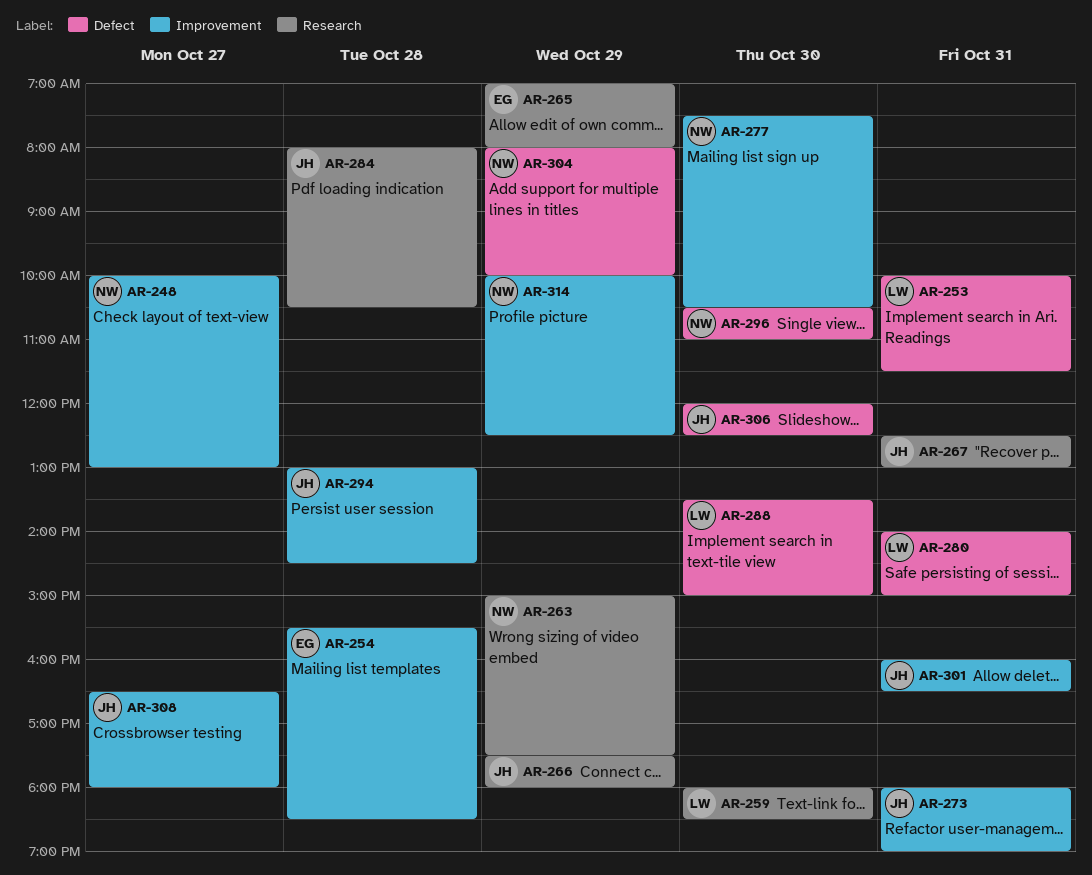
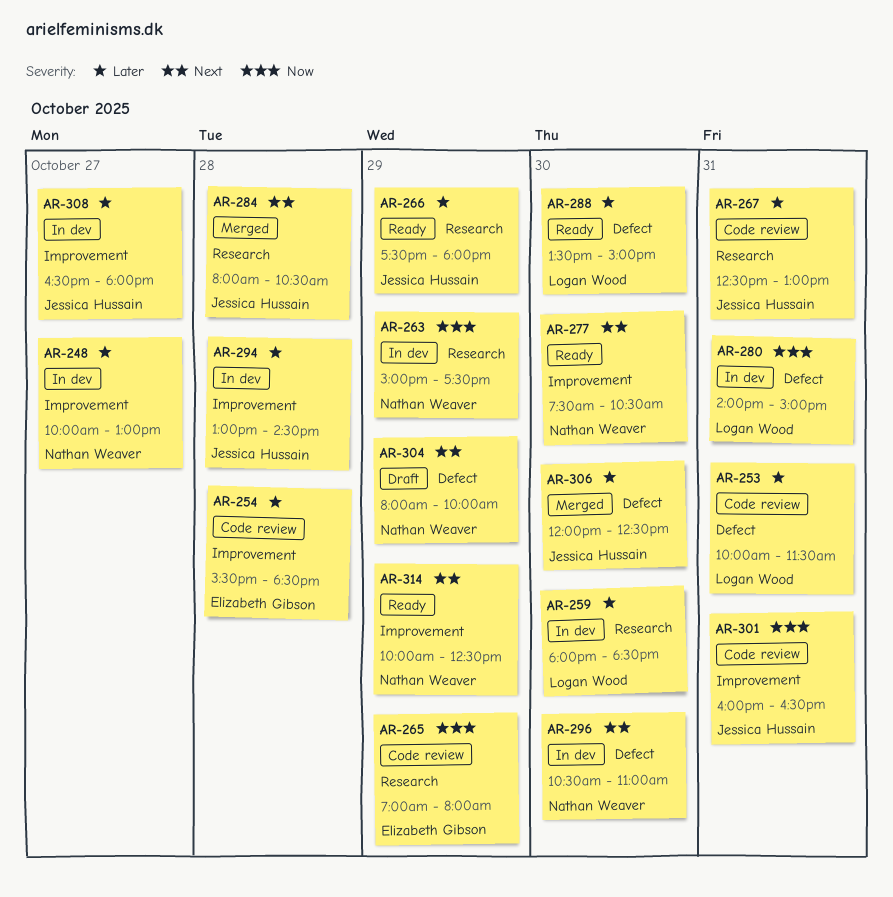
AR-273: present -> none

